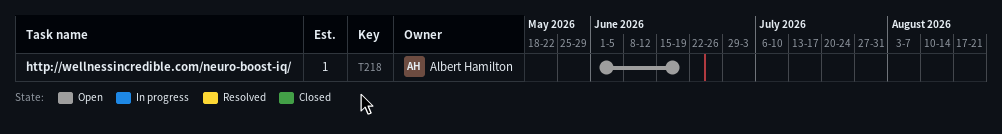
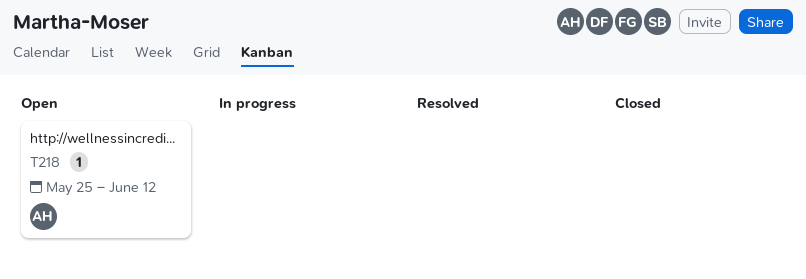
T218, start: Jun 1 -> May 25
T218, due: Jun 19 -> Jun 12

